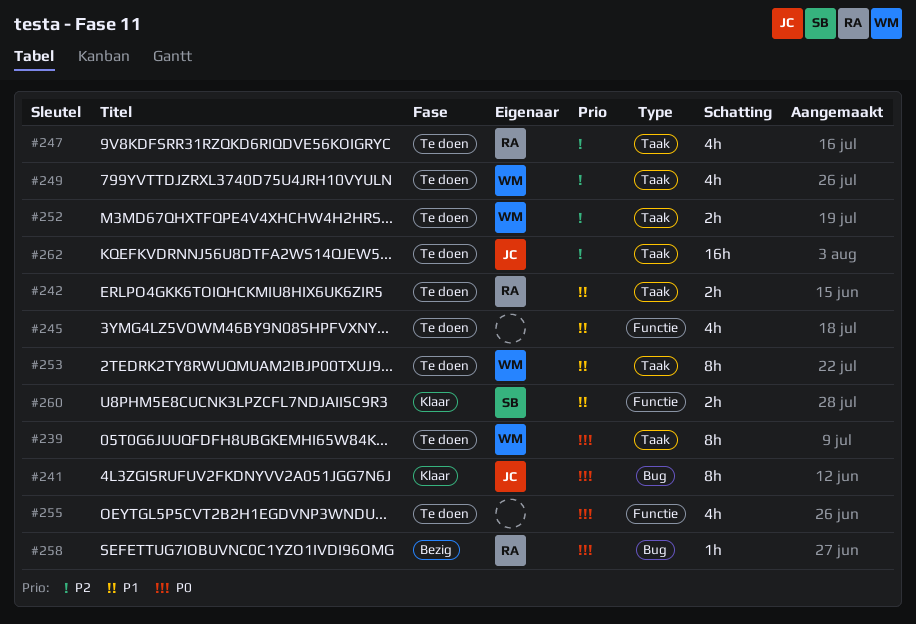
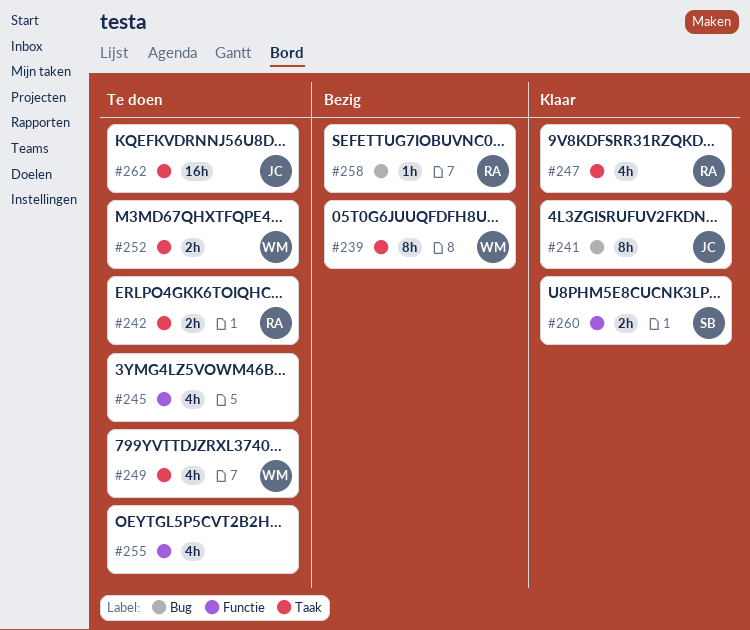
#239, status: Te doen -> Bezig
#247, status: Te doen -> Klaar
#253: present -> none

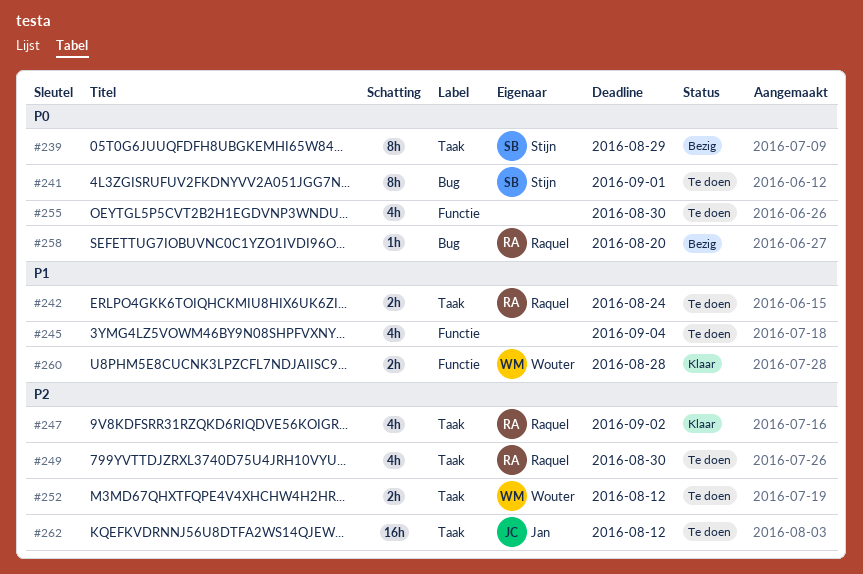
#239, owner: Wouter -> Stijn
#241, status: Klaar -> Te doen
#241, owner: Jan -> Stijn
#249, owner: Wouter -> Raquel
#260, owner: Stijn -> Wouter

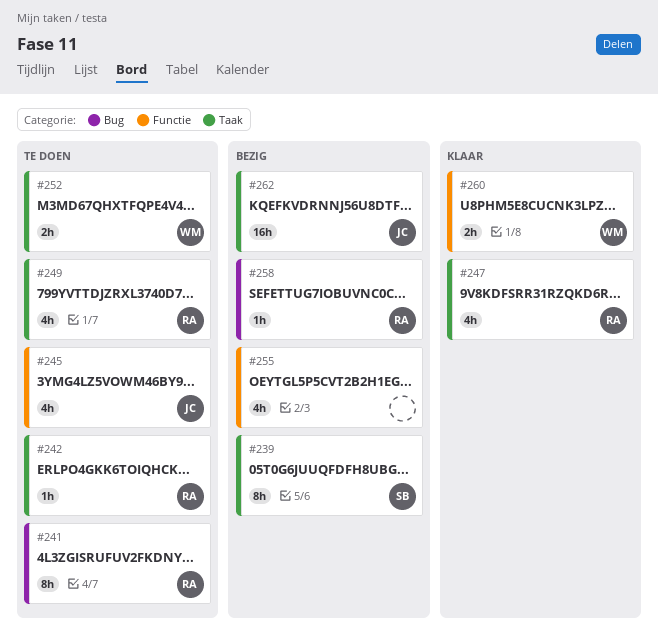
#241, owner: Stijn -> Raquel
#242, estimate: 2h -> 1h
#245, owner: none -> Jan
#255, status: Te doen -> Bezig
#262, status: Te doen -> Bezig

